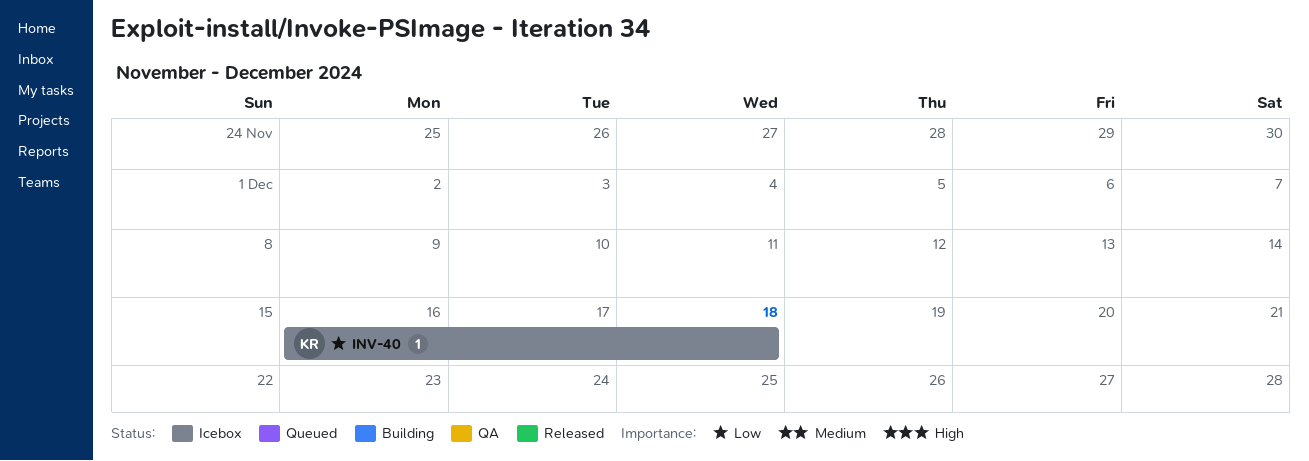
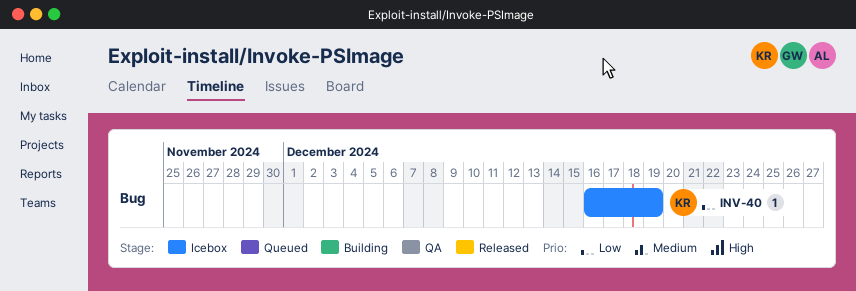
INV-40, due: Dec 18 -> Dec 19

